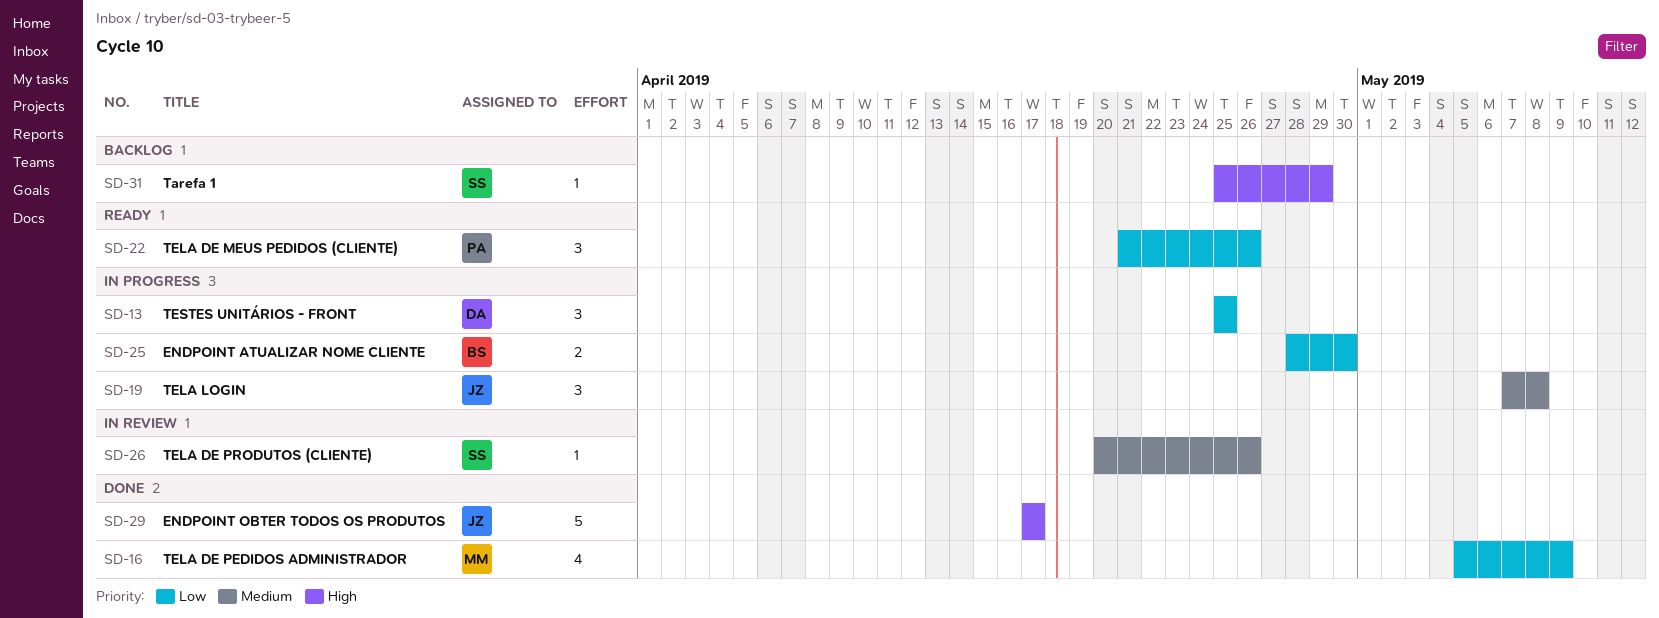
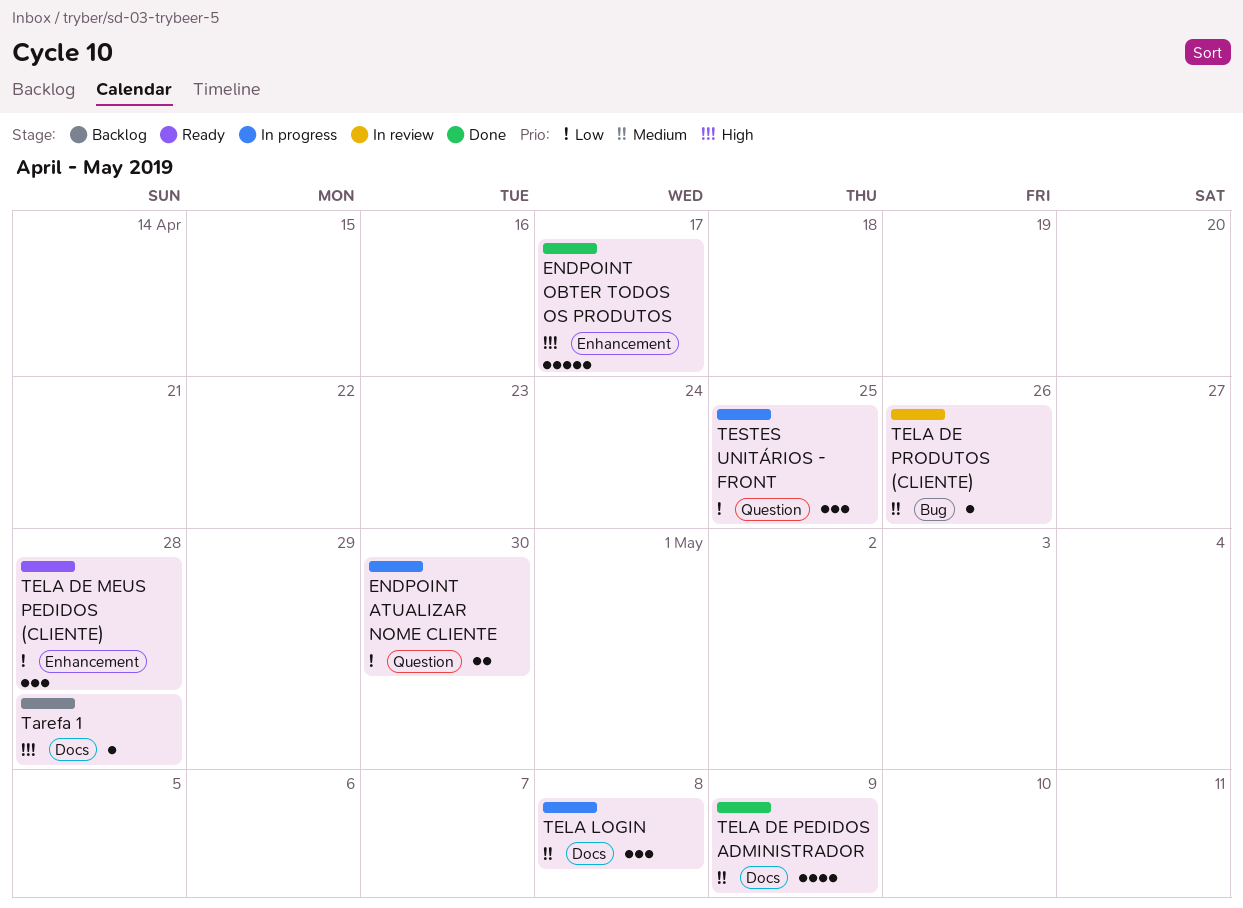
Tarefa 1, due: Apr 29 -> Apr 28
TELA DE MEUS PEDIDOS (CLIENTE), due: Apr 26 -> Apr 28
TELA DE PEDIDOS ADMINISTRADOR, priority: Low -> Medium

